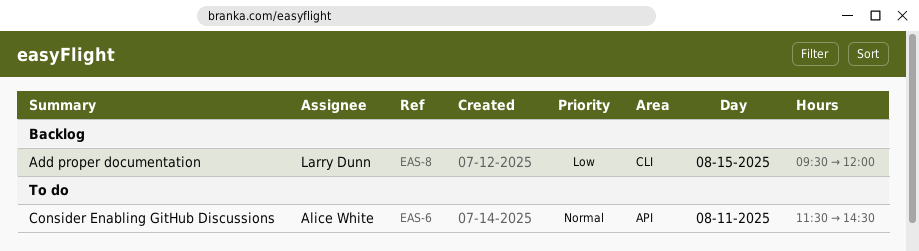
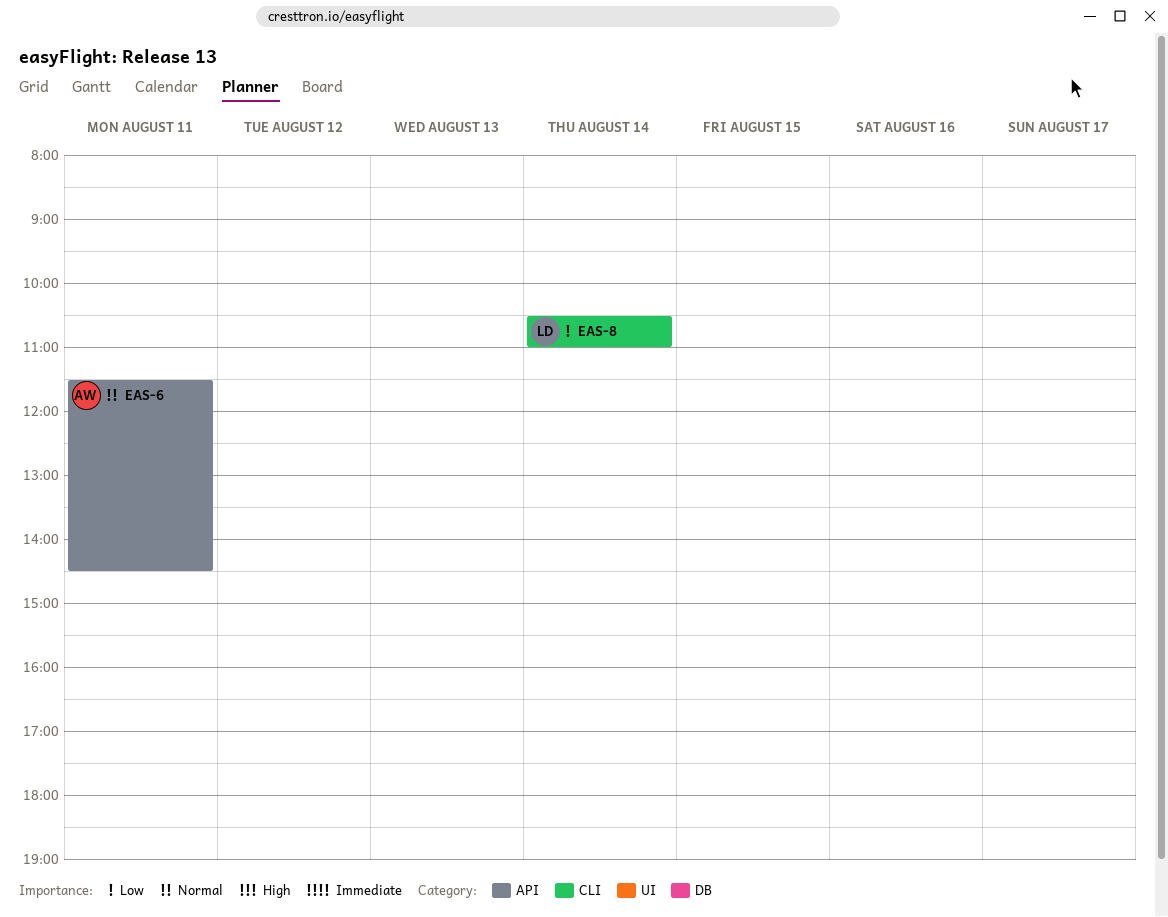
EAS-8, day: Aug 15 -> Aug 14
EAS-8, begins: 09:30 -> 10:30
EAS-8, ends: 12:00 -> 11:00

